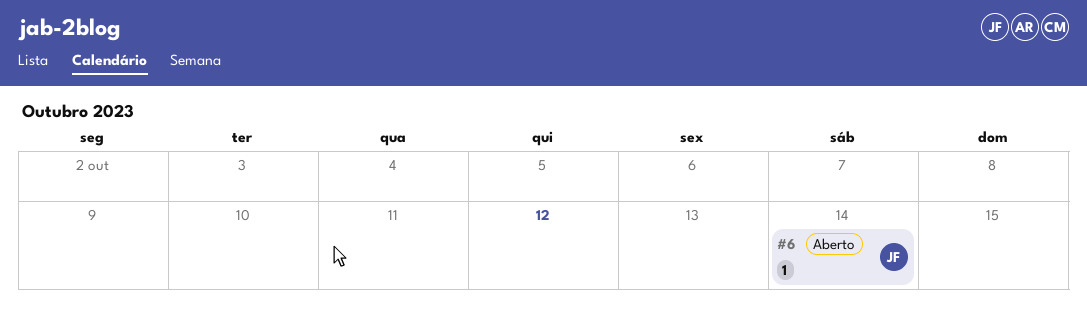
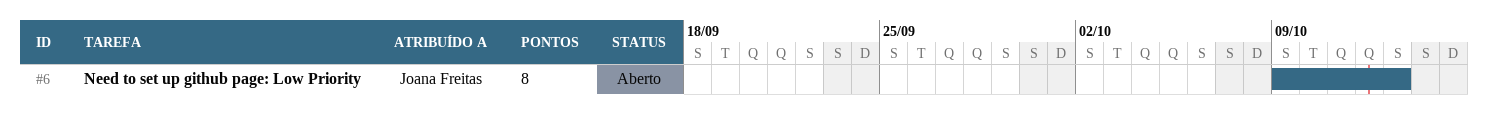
#6, estimate: 1 -> 8
#6, due: Oct 14 -> Oct 13

